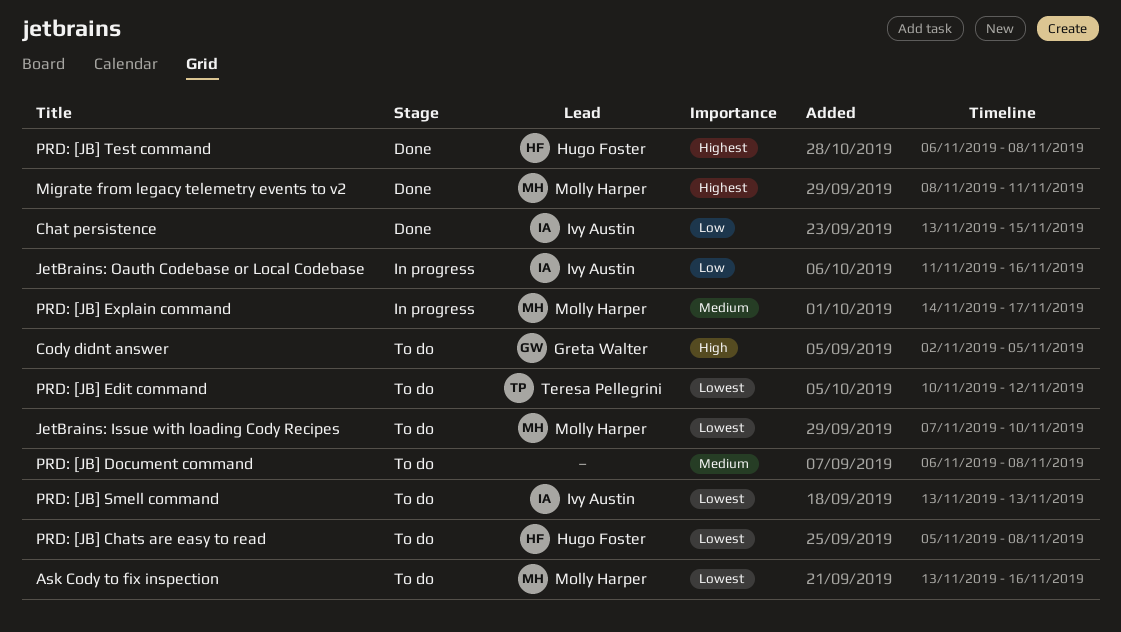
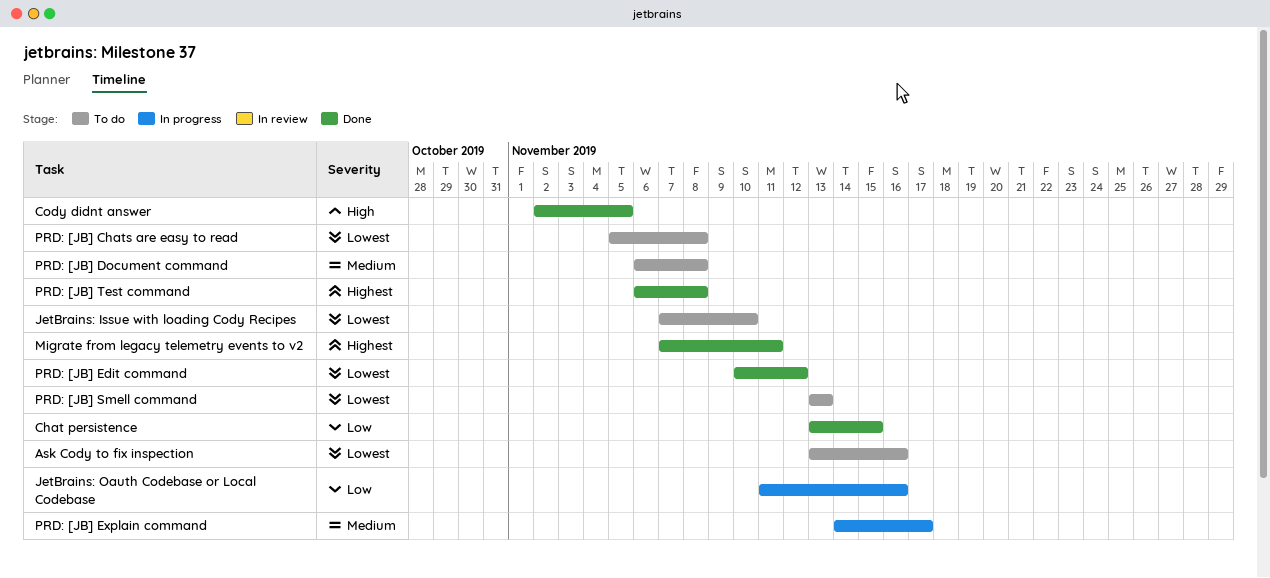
Cody didnt answer, status: To do -> Done
Migrate from legacy telemetry events to v2, start: Nov 8 -> Nov 7
PRD: [JB] Edit command, status: To do -> Done

